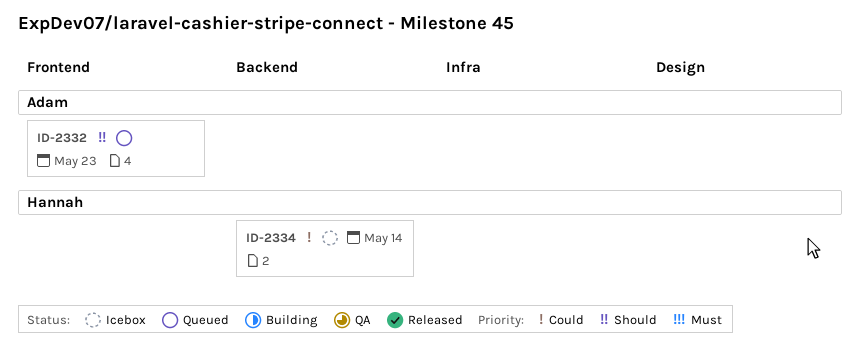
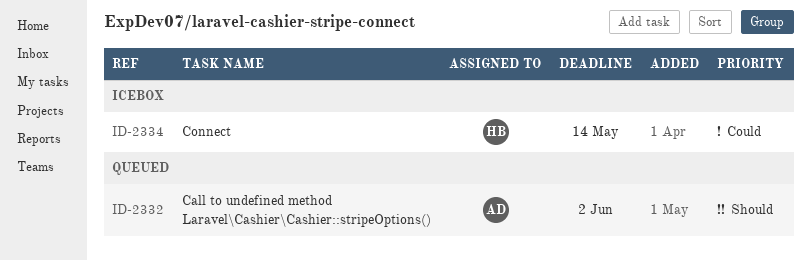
ID-2332, due: May 23 -> Jun 2

